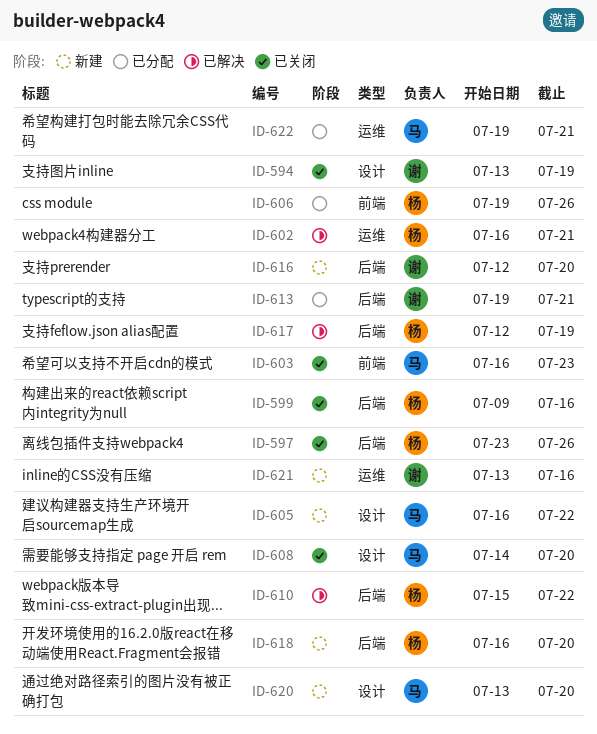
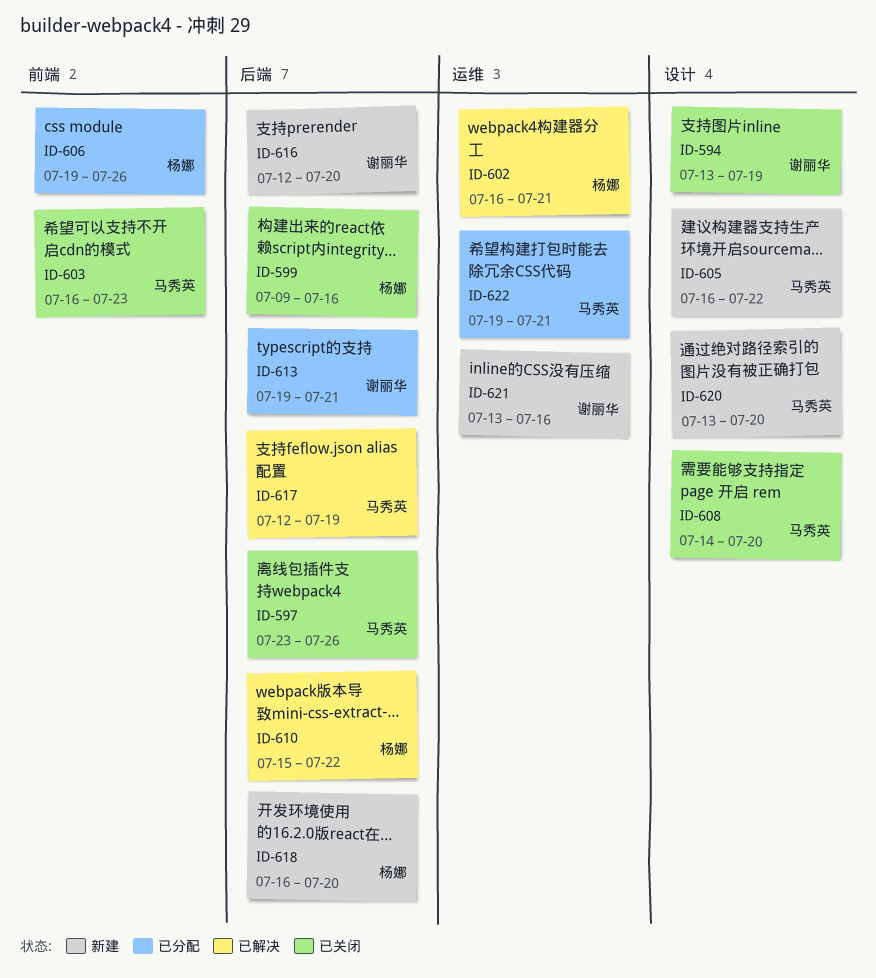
ID-597, owner: 杨娜 -> 马秀英
ID-617, owner: 杨娜 -> 马秀英

